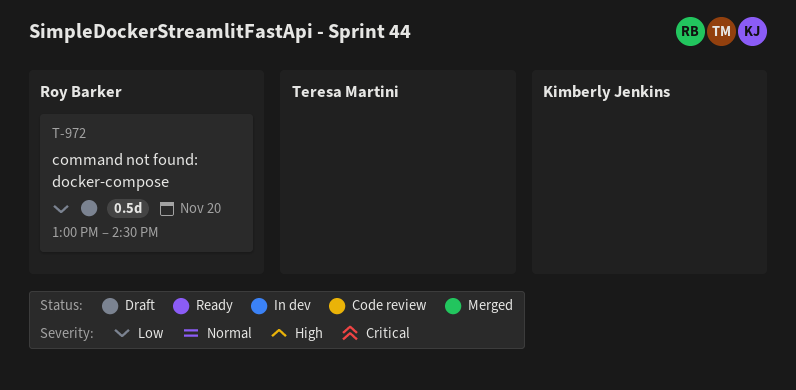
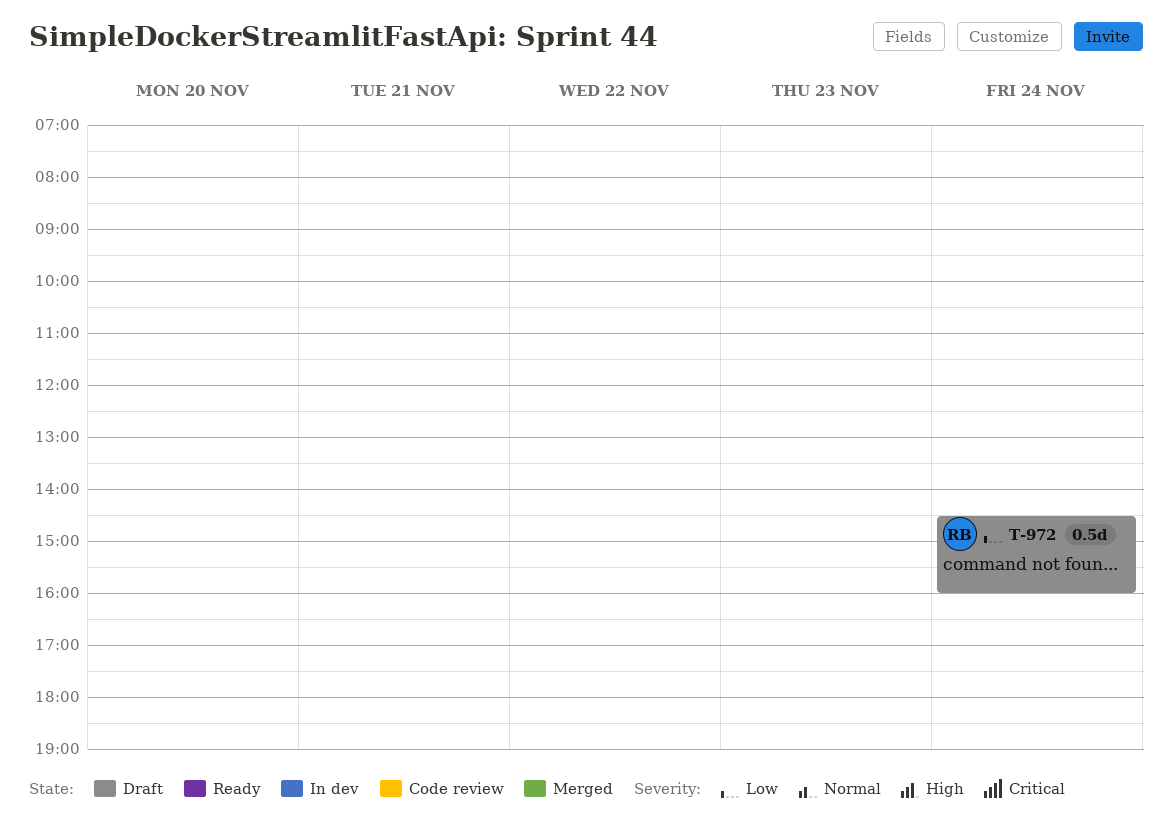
T-972, day: Nov 20 -> Nov 24
T-972, begins: 13:00 -> 14:30
T-972, ends: 14:30 -> 16:00

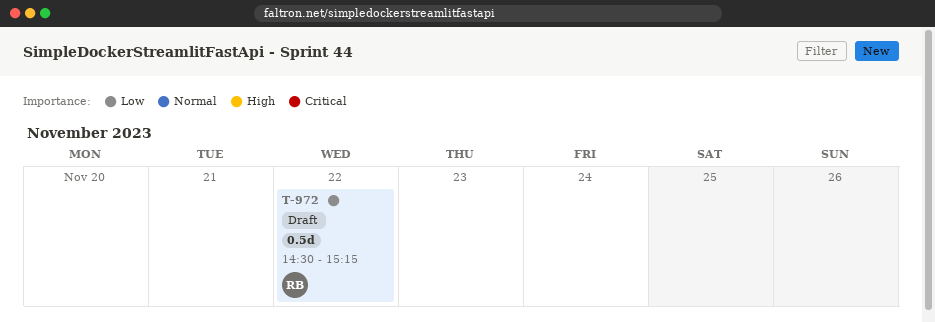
T-972, day: Nov 24 -> Nov 22
T-972, ends: 16:00 -> 15:15

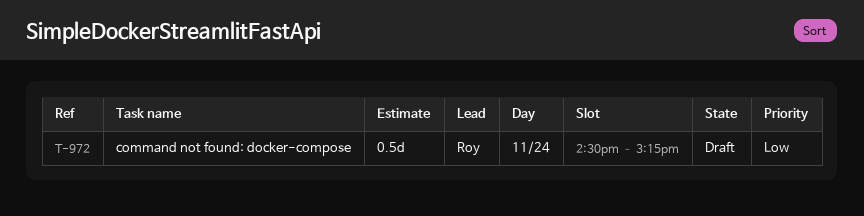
T-972, day: Nov 22 -> Nov 24

